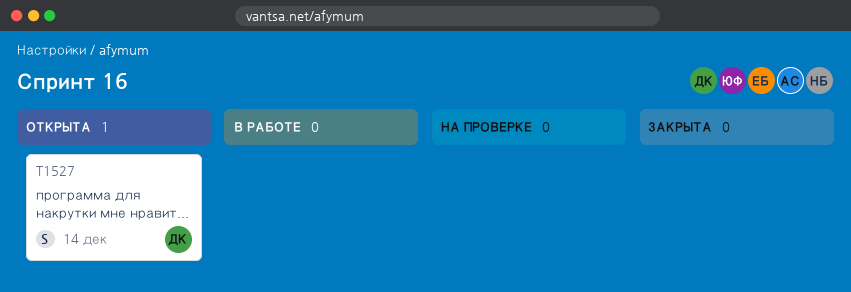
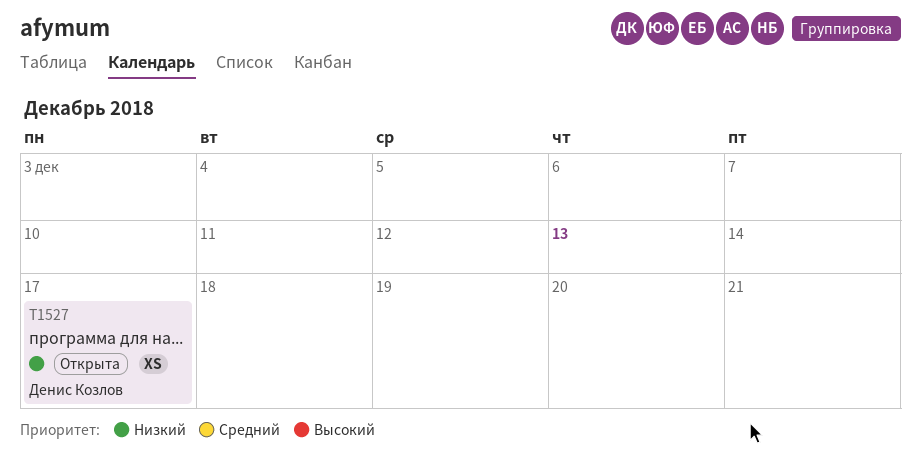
T1527, estimate: S -> XS
T1527, due: Dec 14 -> Dec 17

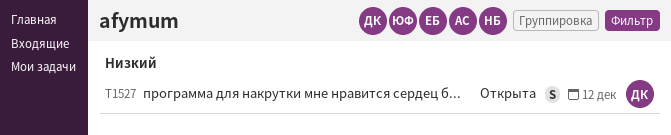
T1527, estimate: XS -> S
T1527, due: Dec 17 -> Dec 12

